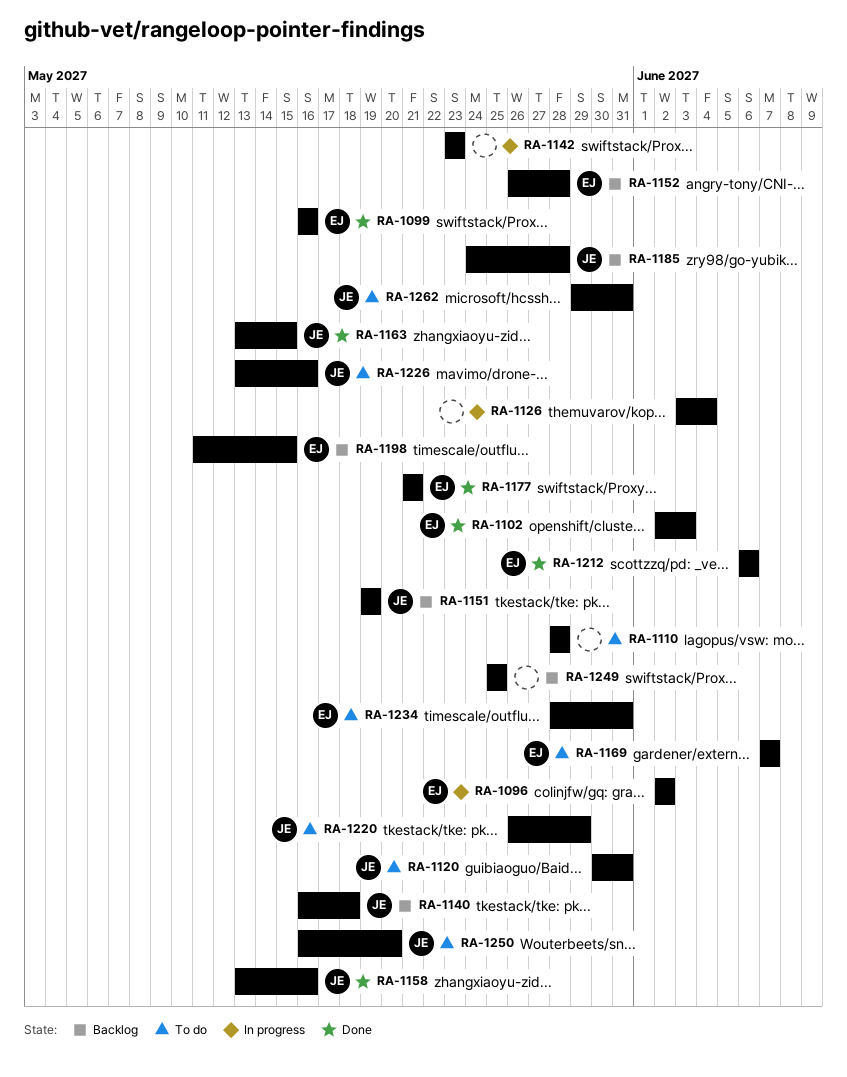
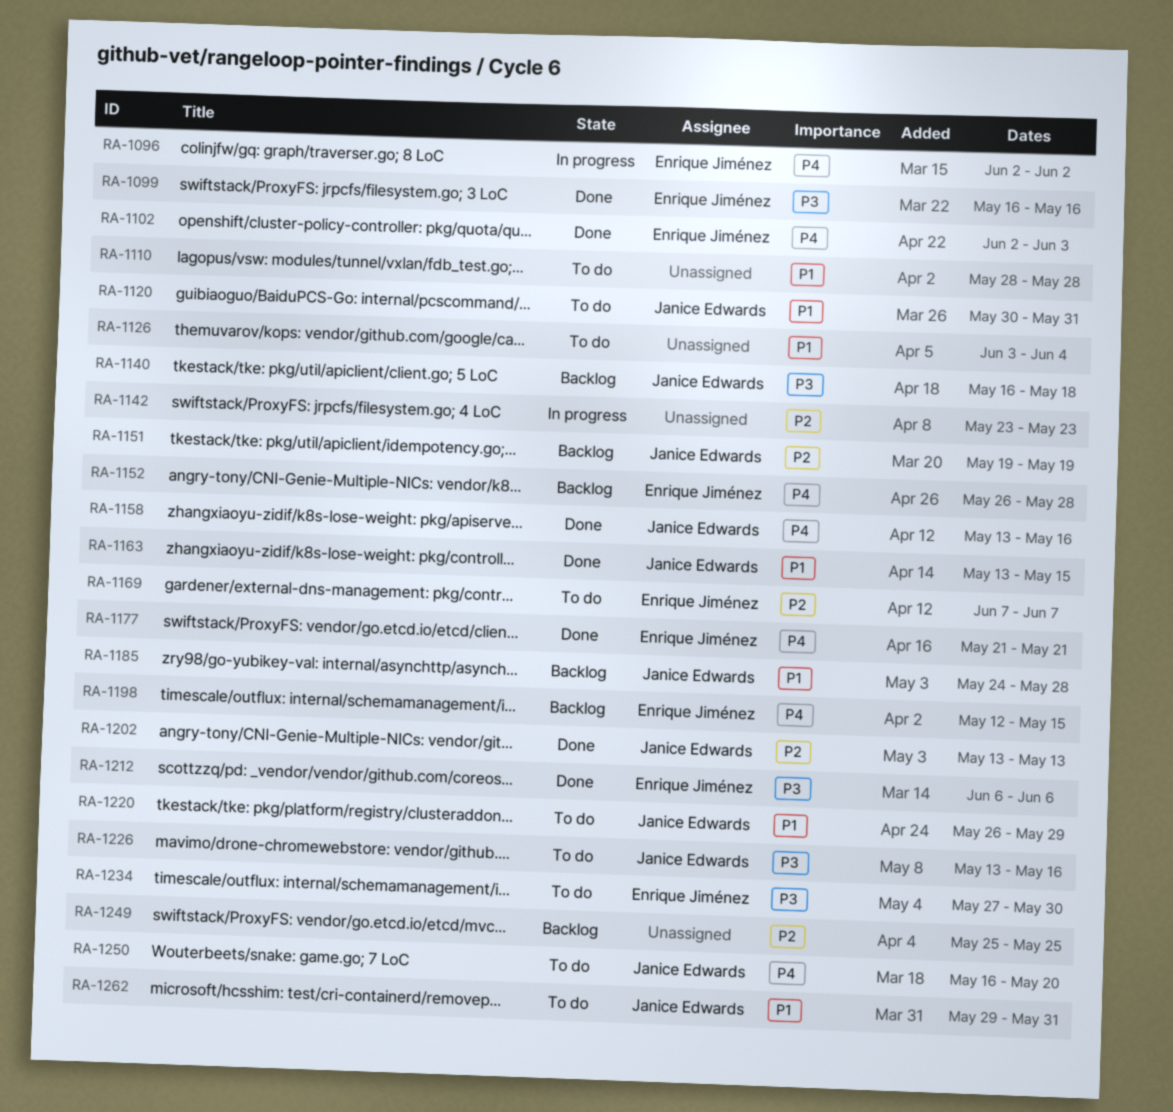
RA-1126, status: In progress -> To do
RA-1198, start: May 11 -> May 12
RA-1202: none -> present
RA-1234, start: May 28 -> May 27
RA-1234, due: May 31 -> May 30

